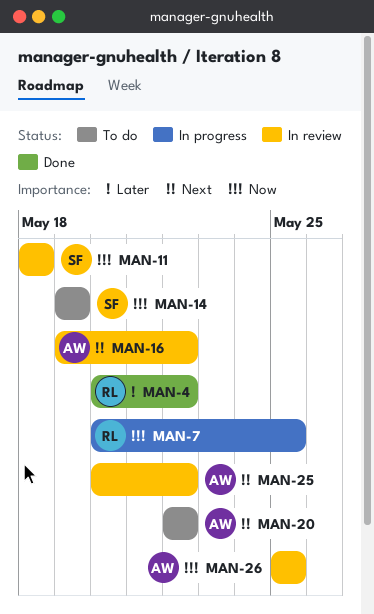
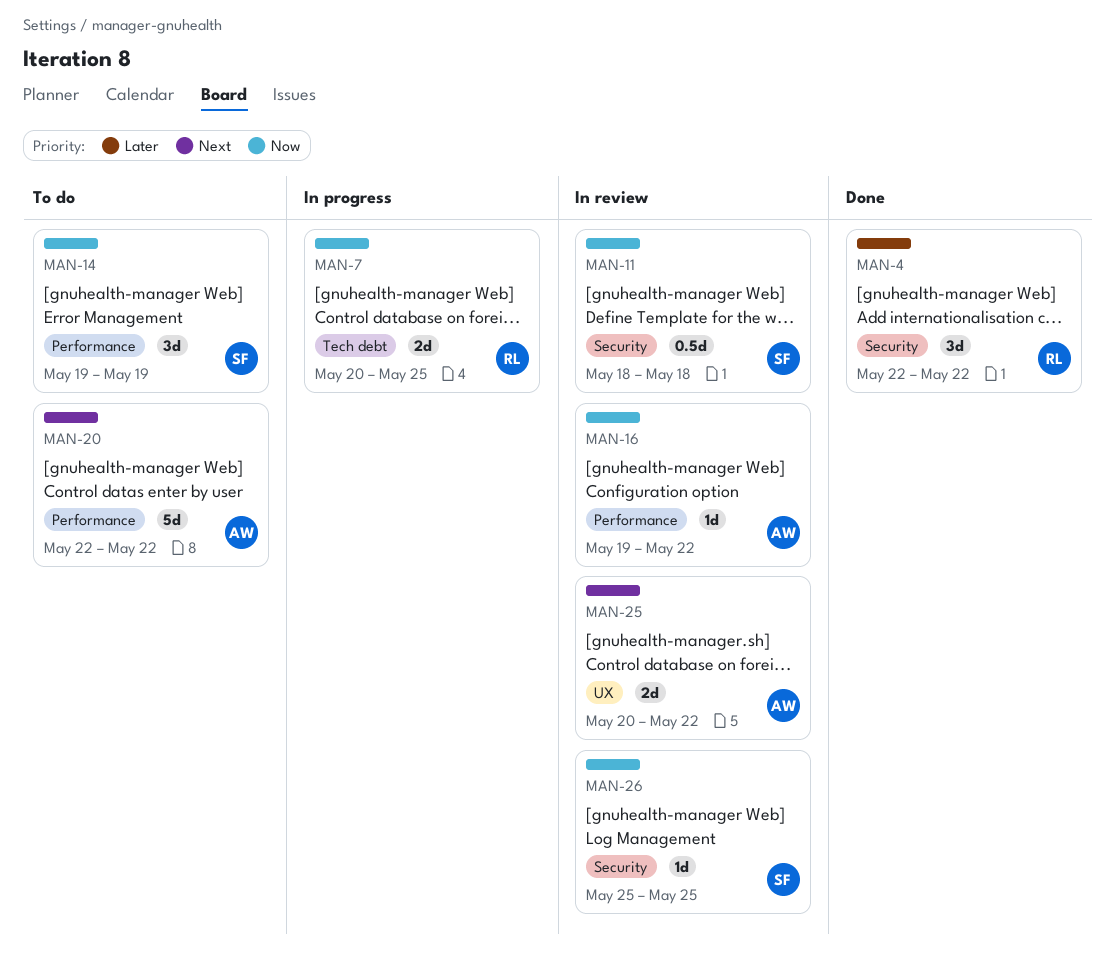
MAN-4, start: May 20 -> May 22
MAN-16, priority: Next -> Now
MAN-26, owner: AW -> SF

